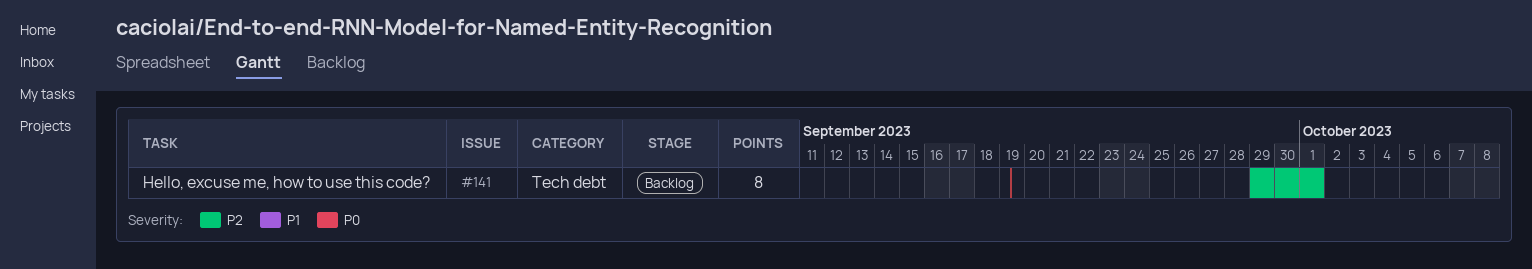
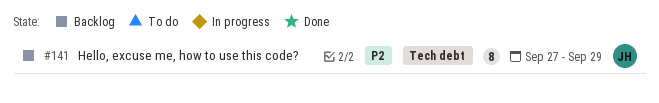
#141, start: Sep 29 -> Sep 27
#141, due: Oct 1 -> Sep 29

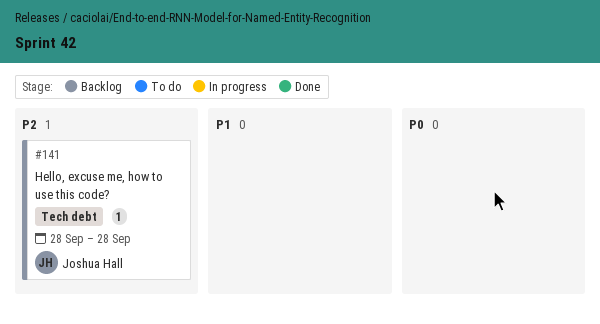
#141, estimate: 8 -> 1
#141, start: Sep 27 -> Sep 28
#141, due: Sep 29 -> Sep 28

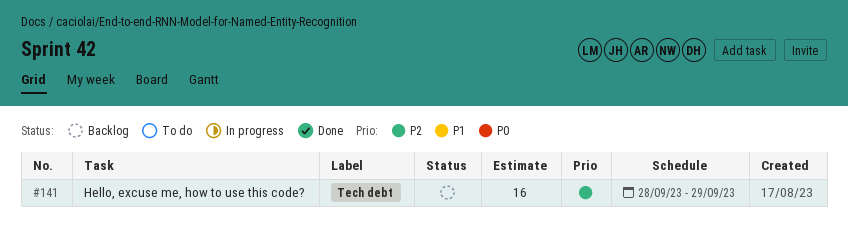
#141, estimate: 1 -> 16
#141, due: Sep 28 -> Sep 29

